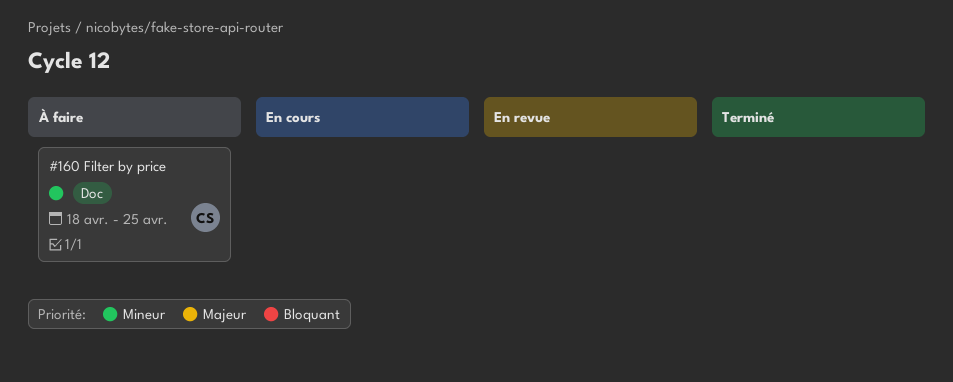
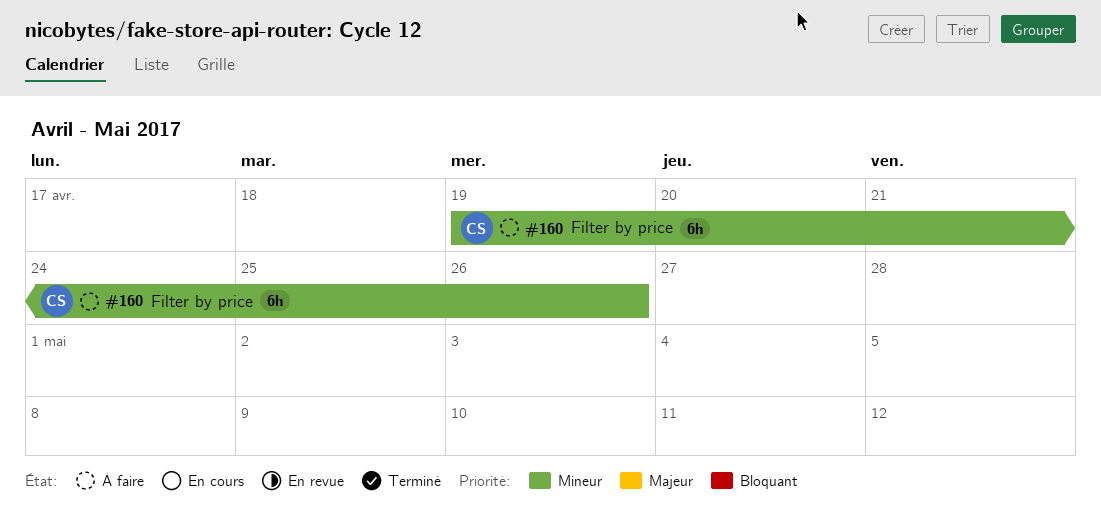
#160, start: Apr 18 -> Apr 19
#160, due: Apr 25 -> Apr 26

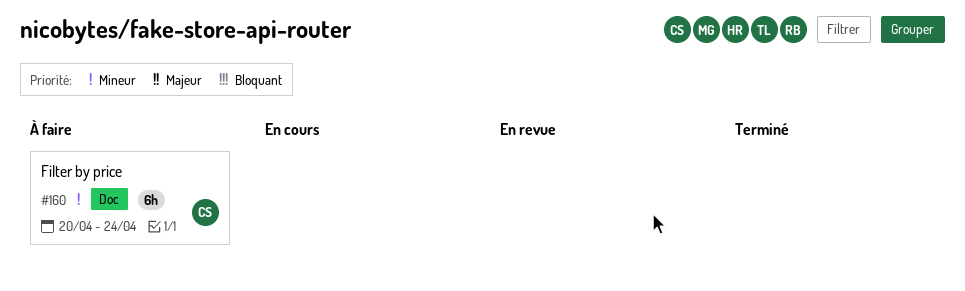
#160, start: Apr 19 -> Apr 20
#160, due: Apr 26 -> Apr 24

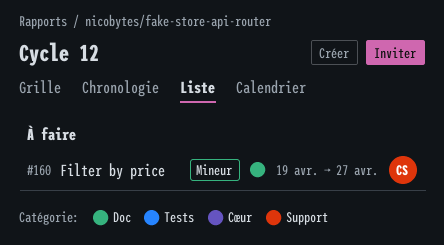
#160, start: Apr 20 -> Apr 19
#160, due: Apr 24 -> Apr 27

